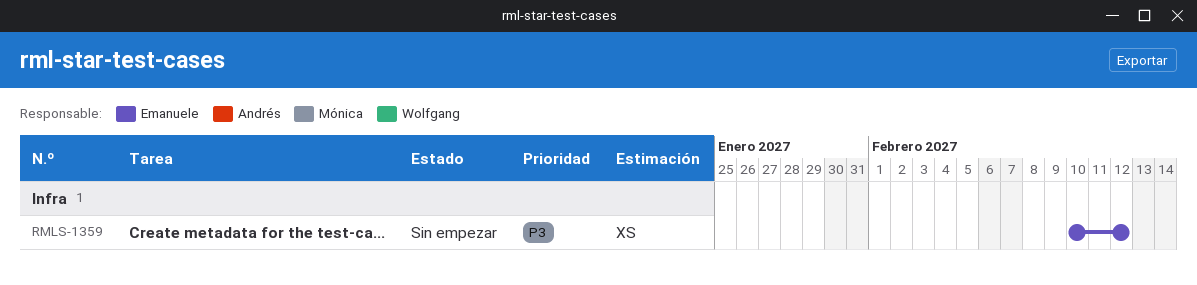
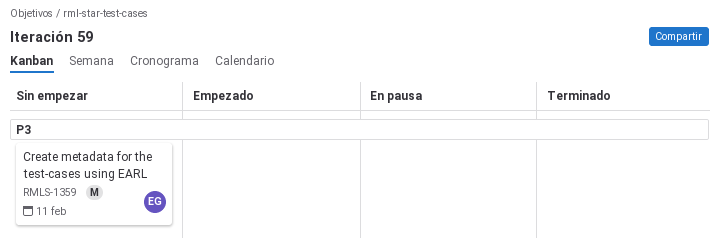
RMLS-1359, estimate: XS -> M
RMLS-1359, due: Feb 12 -> Feb 11

